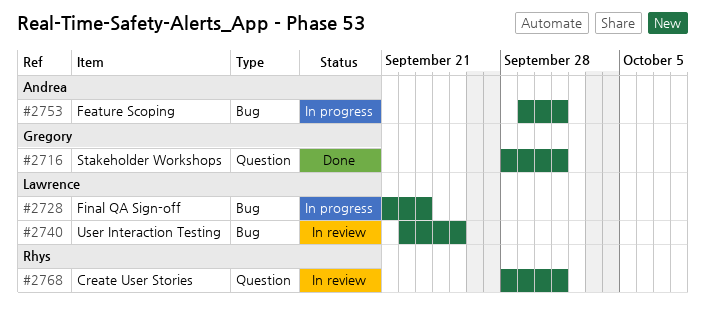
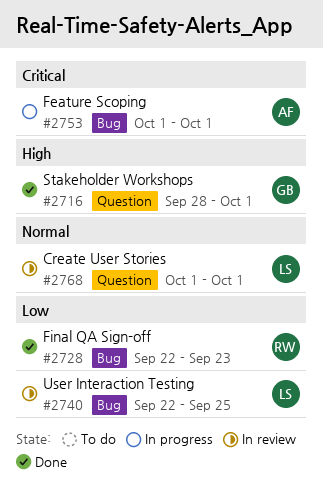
#2728, status: In progress -> Done
#2728, owner: Lawrence -> Rhys
#2728, start: Sep 21 -> Sep 22
#2753, start: Sep 29 -> Oct 1
#2768, owner: Rhys -> Lawrence
#2768, start: Sep 28 -> Oct 1

